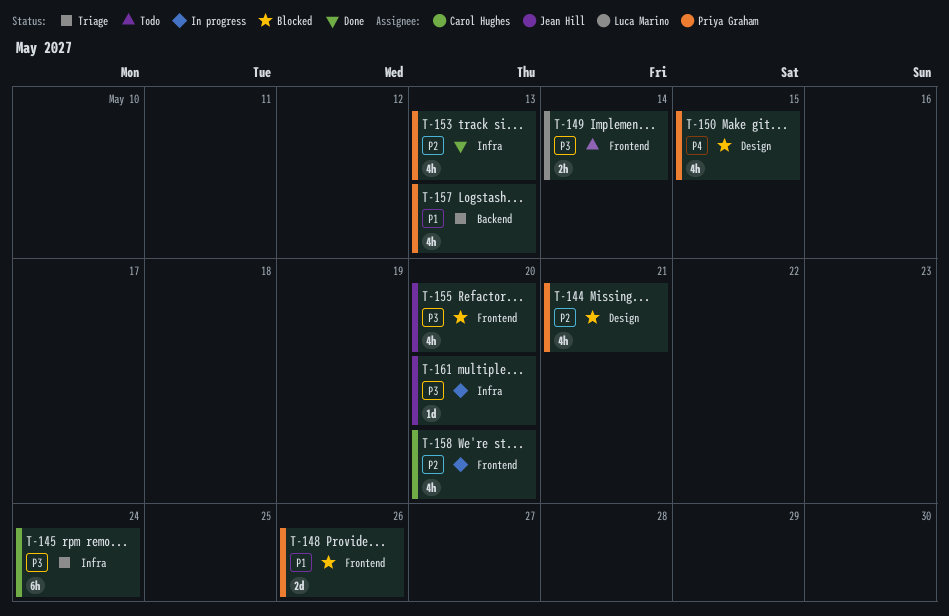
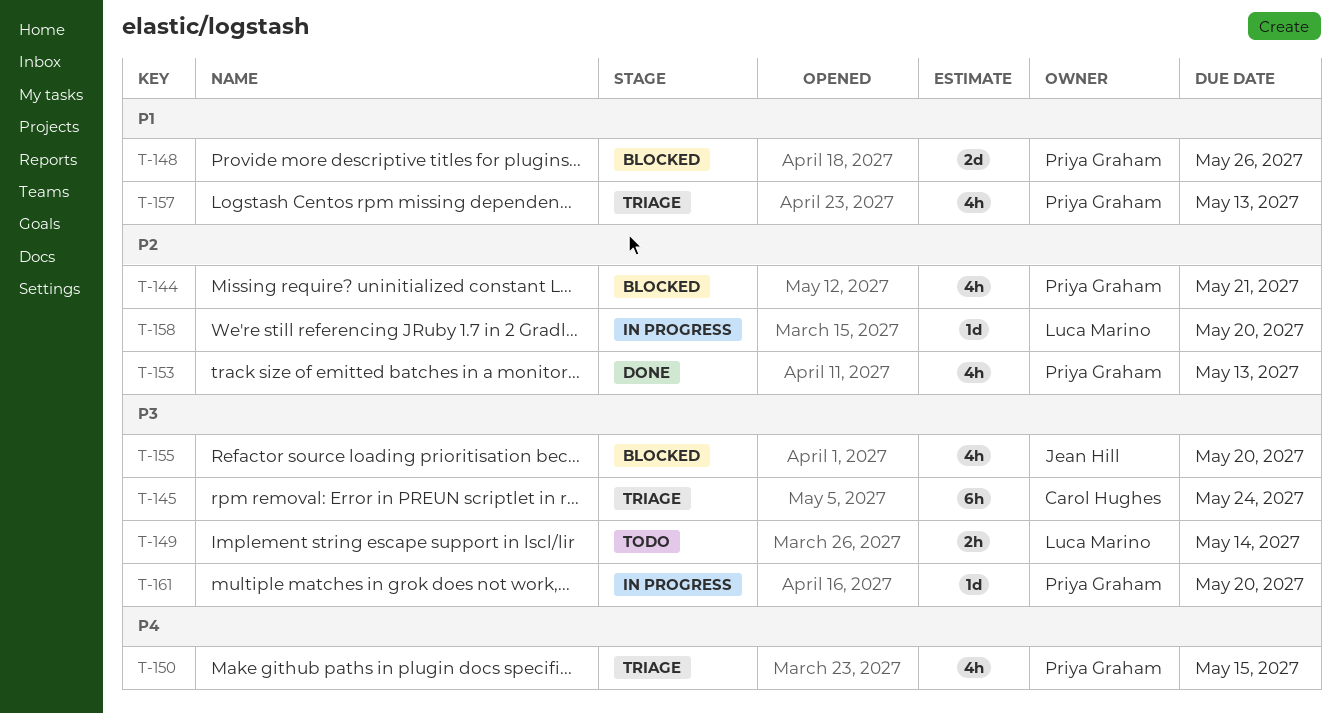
T-150, status: Blocked -> Triage
T-158, owner: Carol Hughes -> Luca Marino
T-158, estimate: 4h -> 1d
T-161, owner: Jean Hill -> Priya Graham

